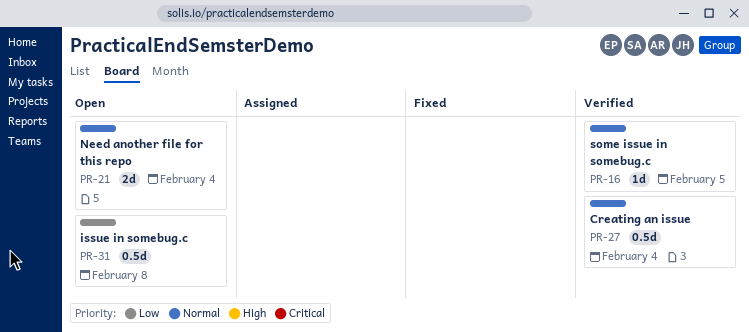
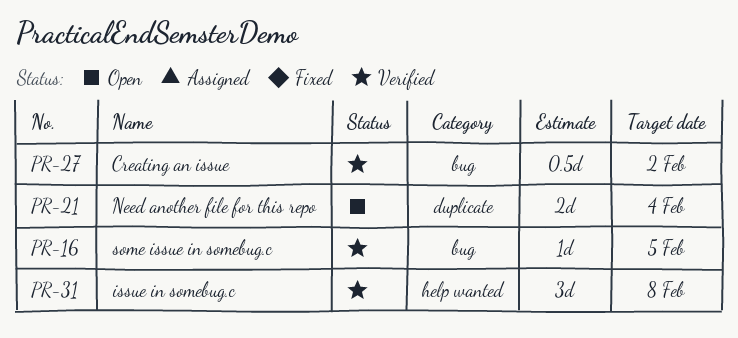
PR-27, due: Feb 4 -> Feb 2
PR-31, status: Open -> Verified
PR-31, estimate: 0.5d -> 3d

